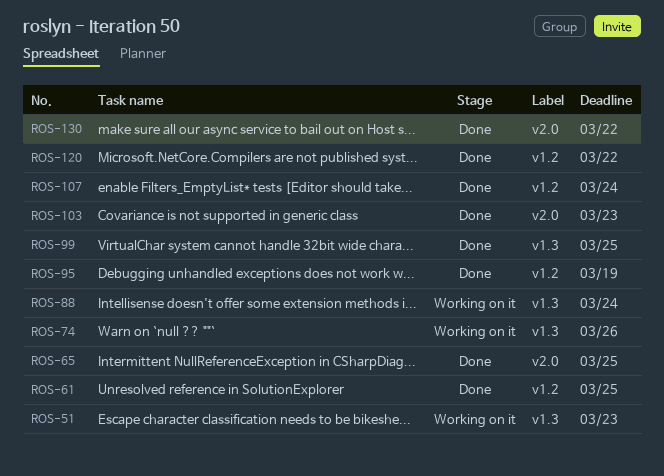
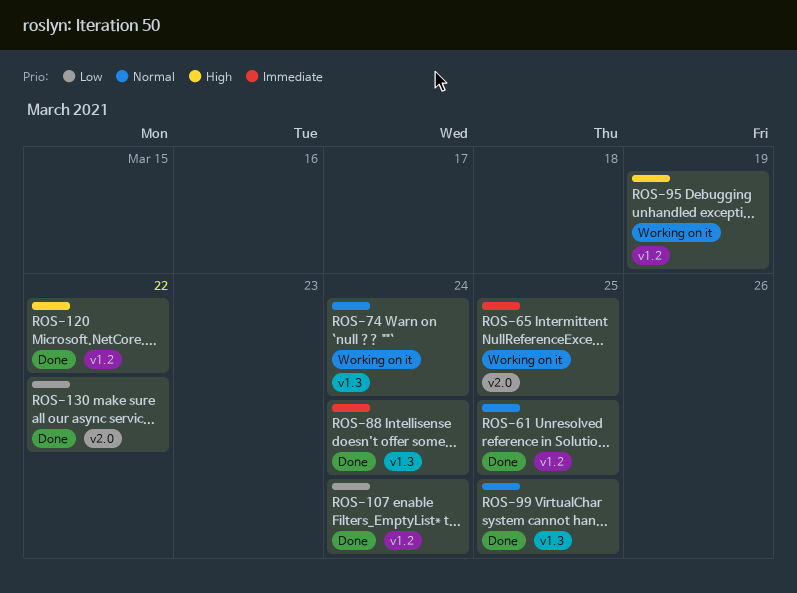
ROS-51: present -> none
ROS-65, status: Done -> Working on it
ROS-74, due: Mar 26 -> Mar 24
ROS-88, status: Working on it -> Done
ROS-95, status: Done -> Working on it
ROS-103: present -> none

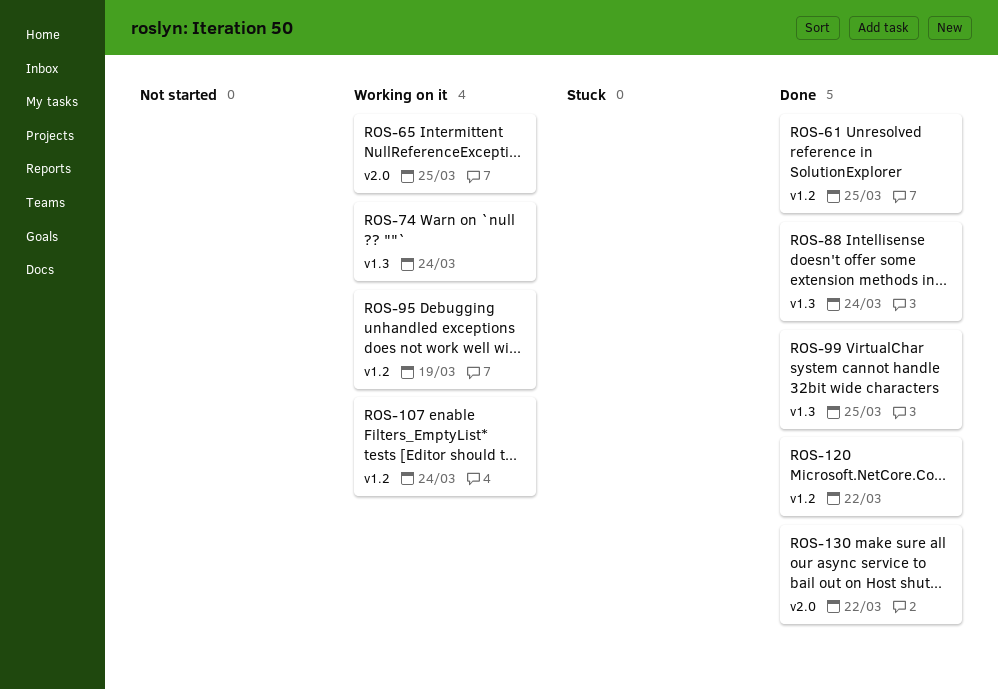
ROS-107, status: Done -> Working on it

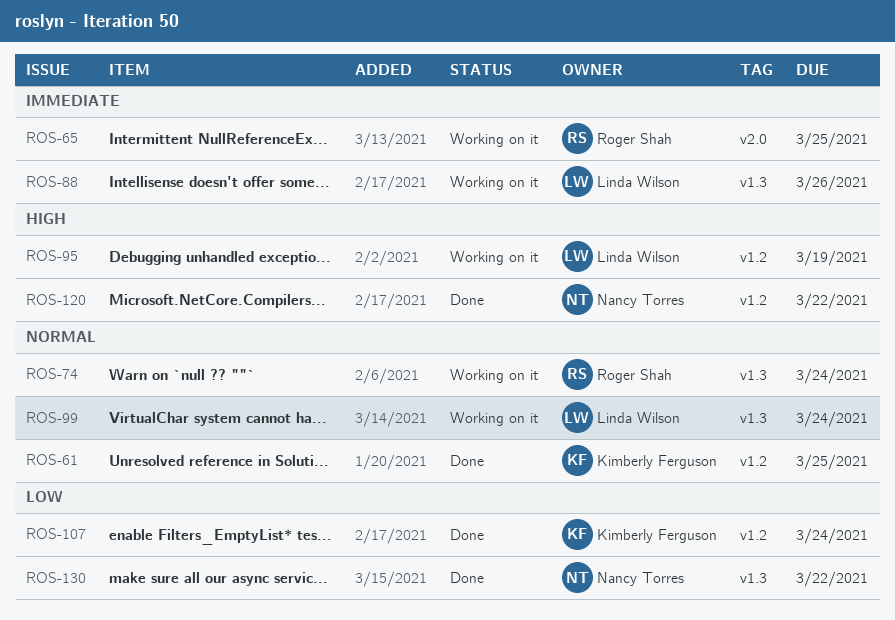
ROS-88, status: Done -> Working on it
ROS-88, due: Mar 24 -> Mar 26
ROS-99, status: Done -> Working on it
ROS-99, due: Mar 25 -> Mar 24
ROS-107, status: Working on it -> Done
ROS-130, label: v2.0 -> v1.3

